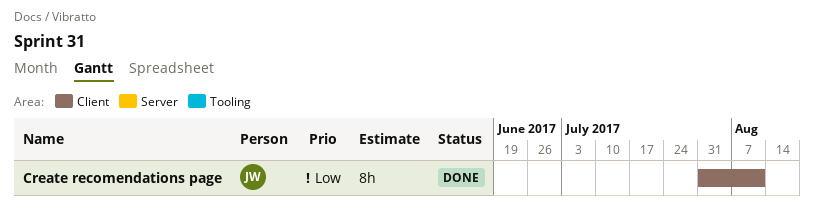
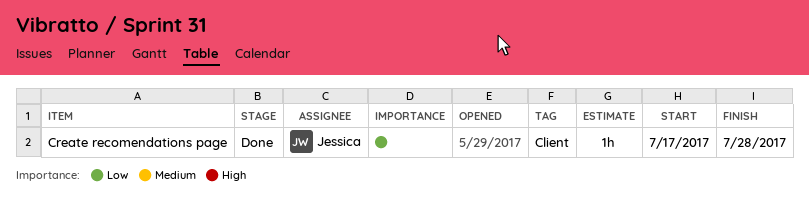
Create recomendations page, estimate: 8h -> 1h
Create recomendations page, start: Jul 31 -> Jul 17
Create recomendations page, due: Aug 11 -> Jul 28

